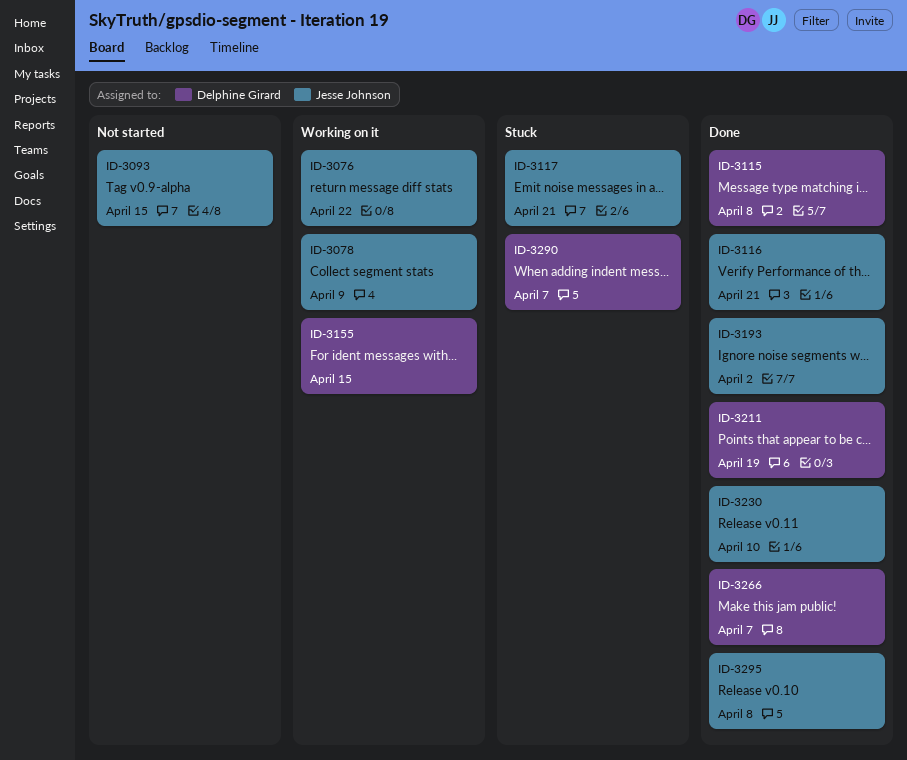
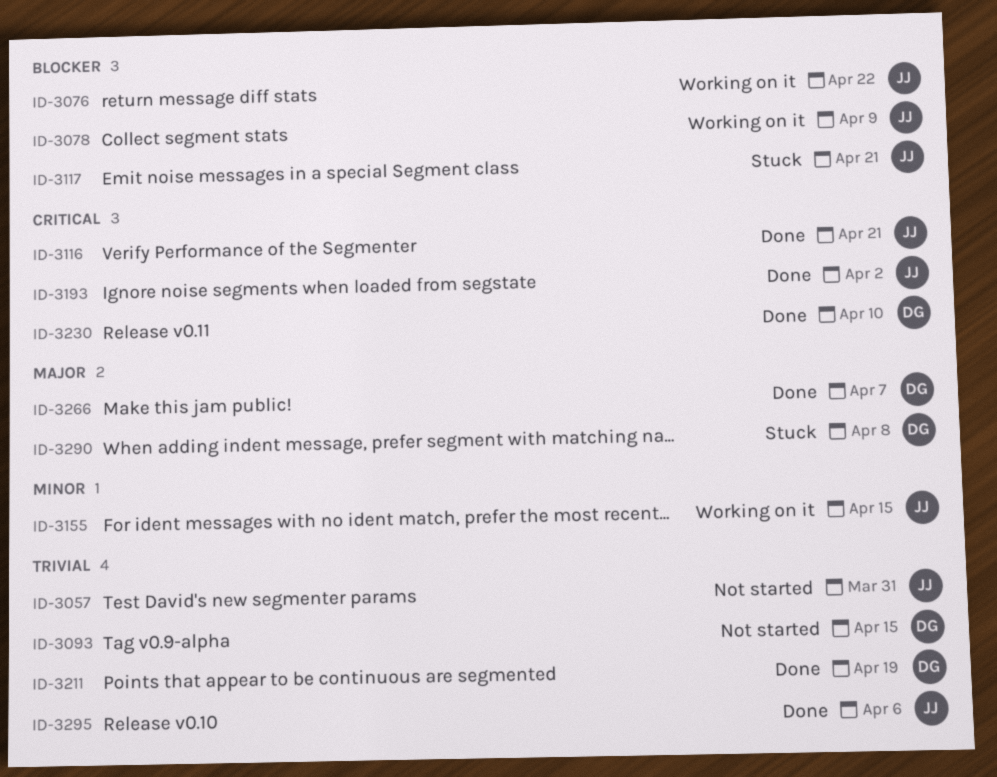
ID-3057: none -> present
ID-3093, owner: Jesse Johnson -> Delphine Girard
ID-3115: present -> none
ID-3155, owner: Delphine Girard -> Jesse Johnson
ID-3230, owner: Jesse Johnson -> Delphine Girard
ID-3290, due: Apr 7 -> Apr 8
ID-3295, due: Apr 8 -> Apr 6

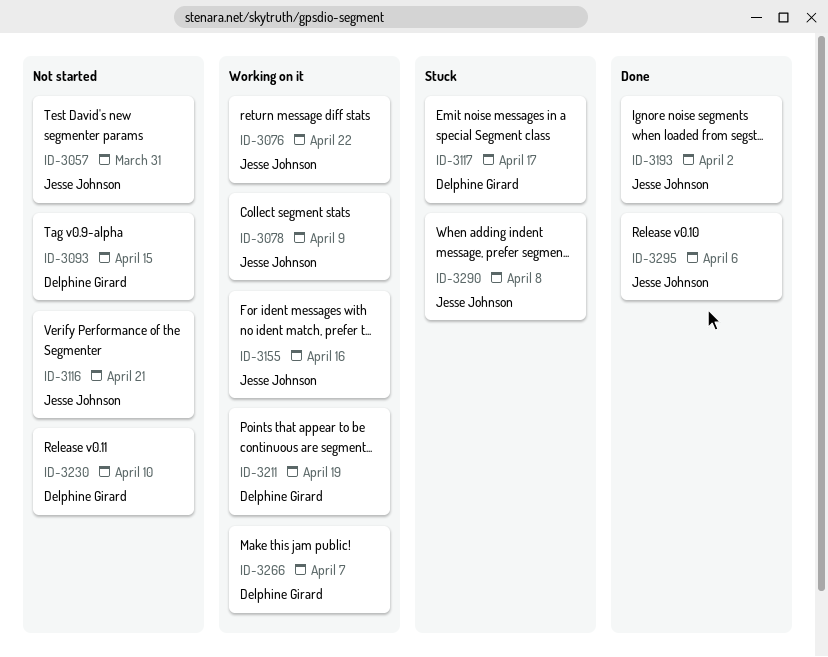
ID-3116, status: Done -> Not started
ID-3117, owner: Jesse Johnson -> Delphine Girard
ID-3117, due: Apr 21 -> Apr 17
ID-3155, due: Apr 15 -> Apr 16
ID-3211, status: Done -> Working on it
ID-3230, status: Done -> Not started
ID-3266, status: Done -> Working on it
ID-3290, owner: Delphine Girard -> Jesse Johnson

